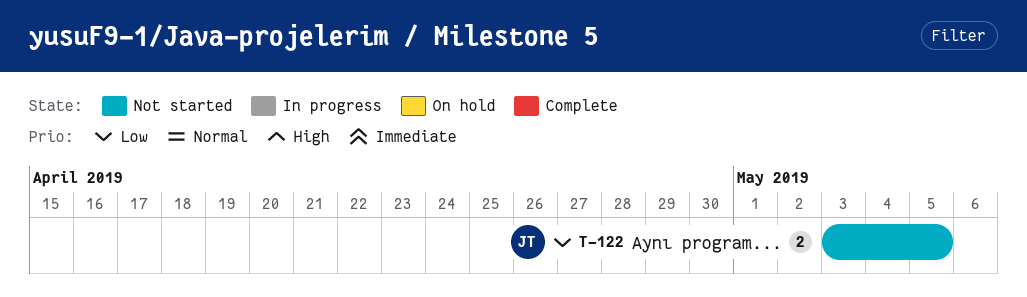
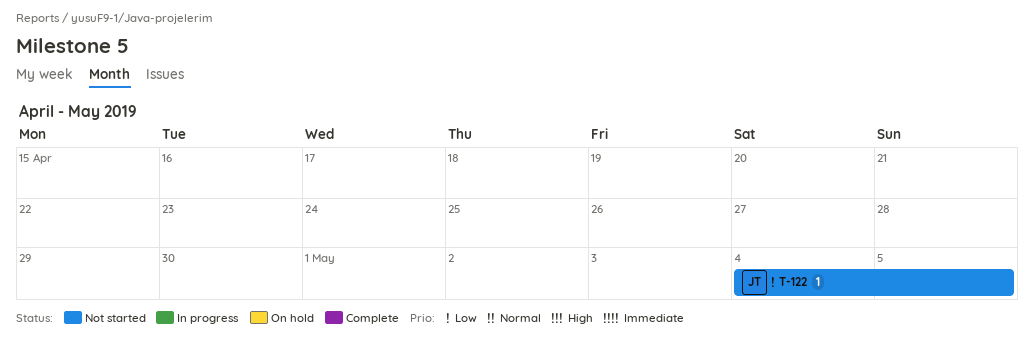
T-122, estimate: 2 -> 1
T-122, start: May 3 -> May 4

